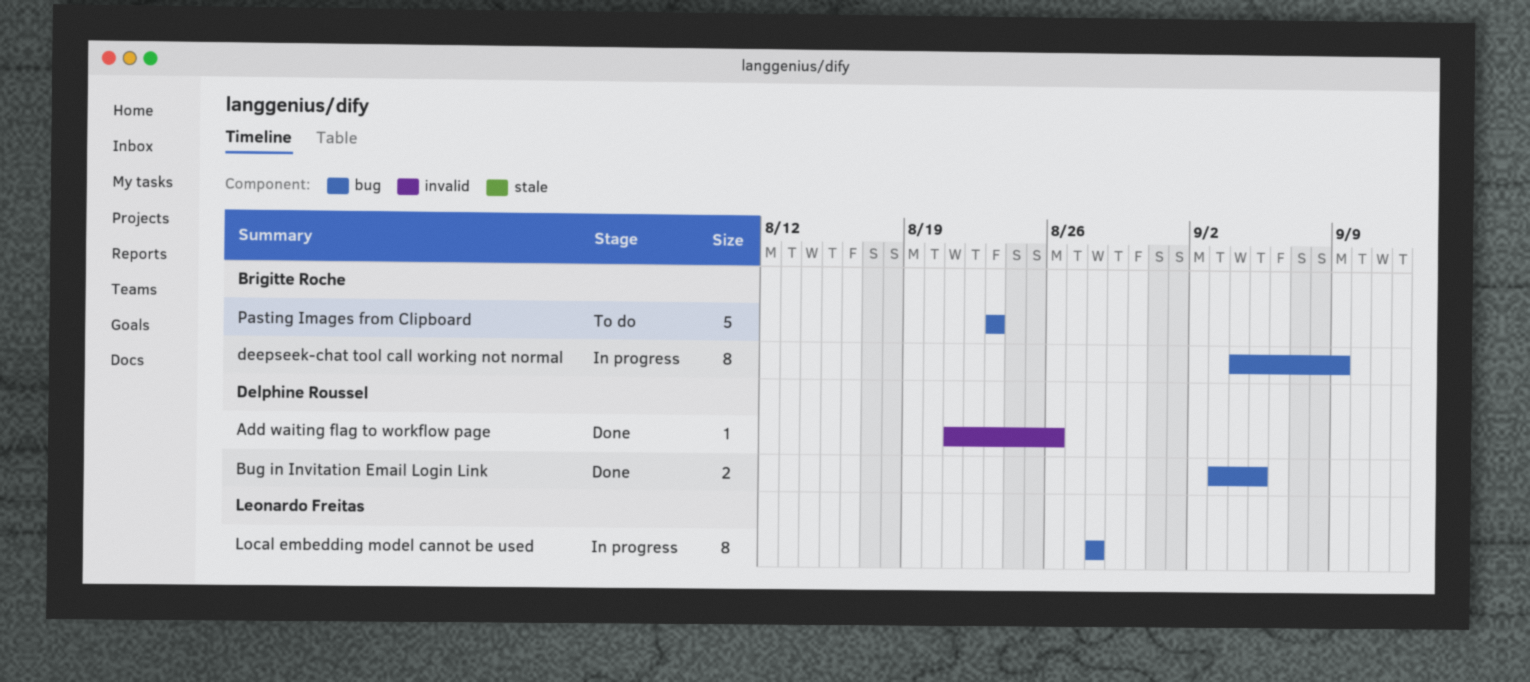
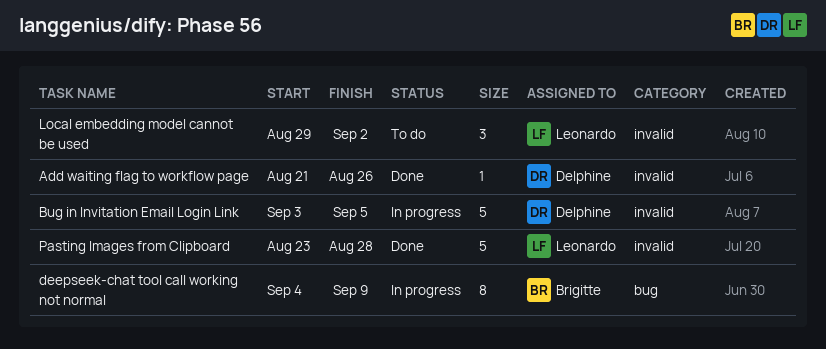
Bug in Invitation Email Login Link, status: Done -> In progress
Bug in Invitation Email Login Link, label: bug -> invalid
Bug in Invitation Email Login Link, estimate: 2 -> 5
Local embedding model cannot be used, status: In progress -> To do
Local embedding model cannot be used, label: bug -> invalid
Local embedding model cannot be used, estimate: 8 -> 3
Local embedding model cannot be used, start: Aug 28 -> Aug 29
Local embedding model cannot be used, due: Aug 28 -> Sep 2
Pasting Images from Clipboard, status: To do -> Done
Pasting Images from Clipboard, owner: Brigitte Roche -> Leonardo Freitas
Pasting Images from Clipboard, label: bug -> invalid
Pasting Images from Clipboard, due: Aug 23 -> Aug 28

